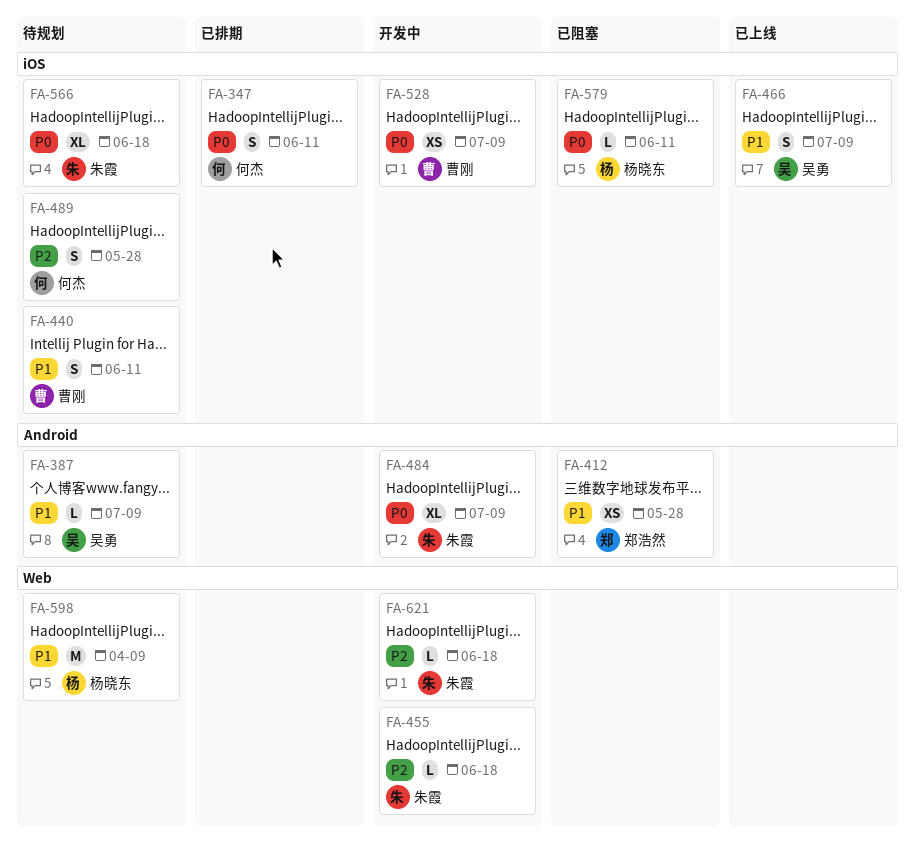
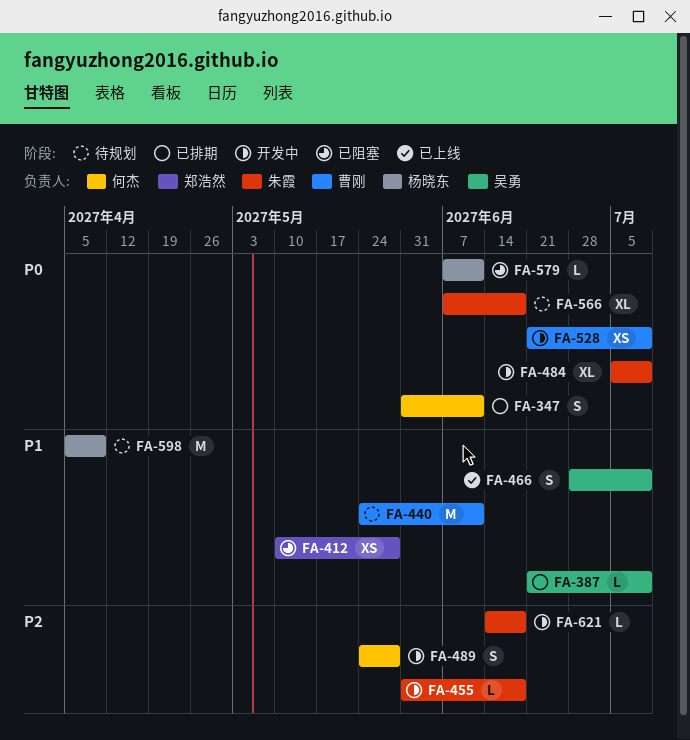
FA-387, status: 待规划 -> 已排期
FA-440, estimate: S -> M
FA-489, status: 待规划 -> 开发中

